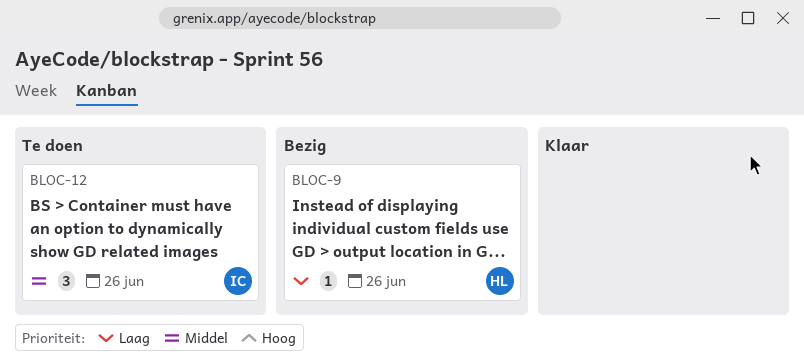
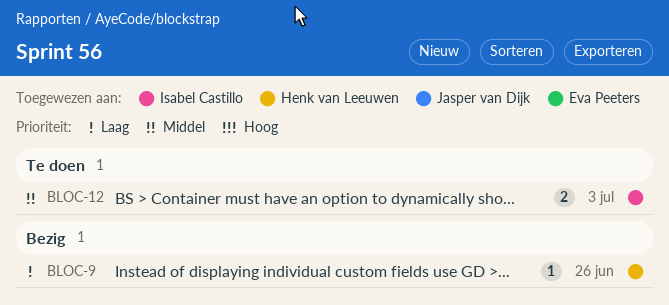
BLOC-12, estimate: 3 -> 2
BLOC-12, due: Jun 26 -> Jul 3

